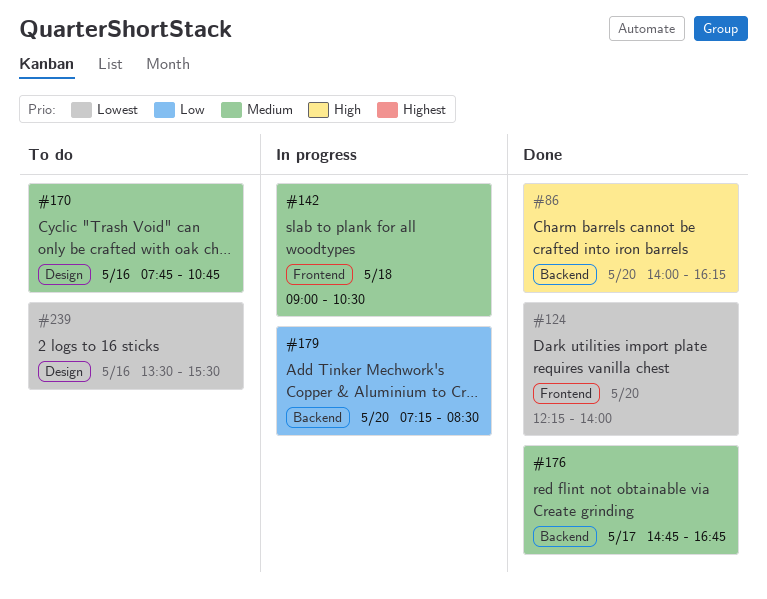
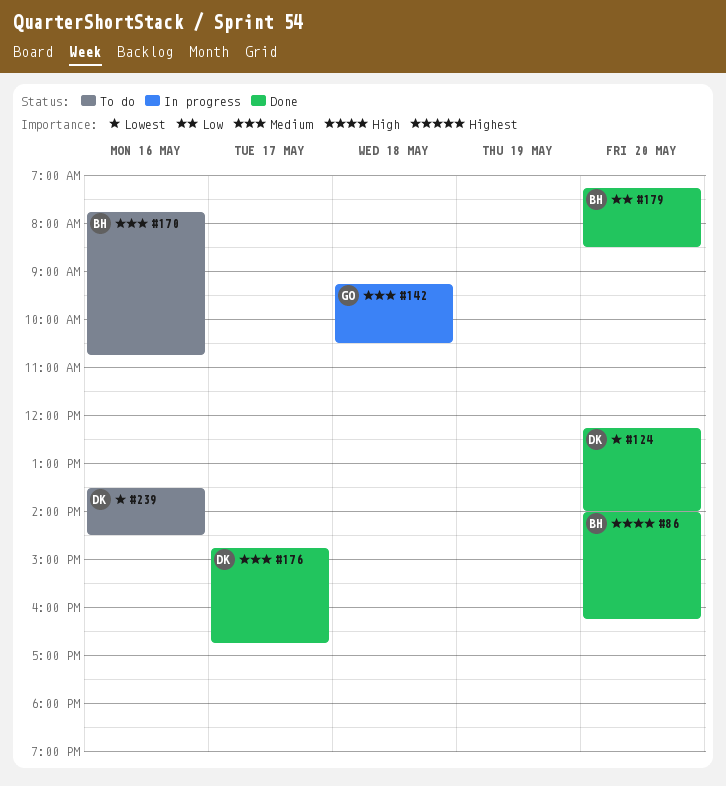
#142, begins: 09:00 -> 09:15
#179, status: In progress -> Done
#239, ends: 15:30 -> 14:30

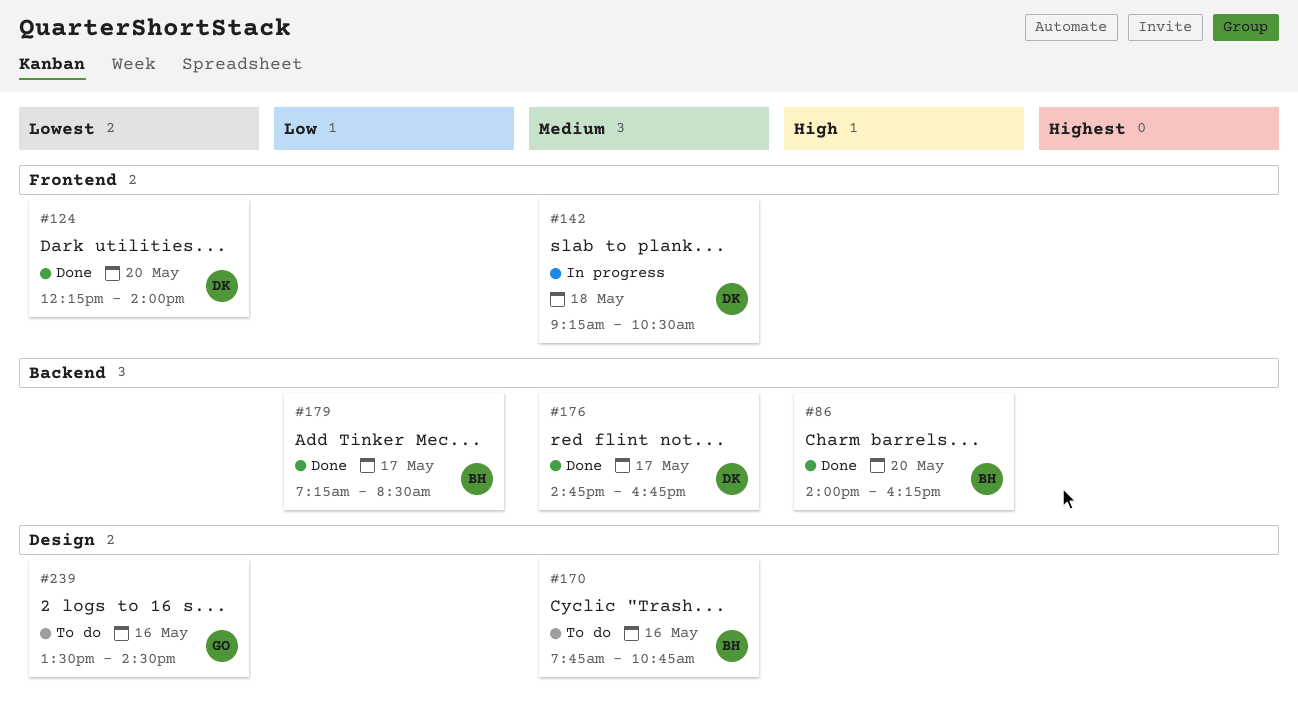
#142, owner: GO -> DK
#179, day: May 20 -> May 17
#239, owner: DK -> GO

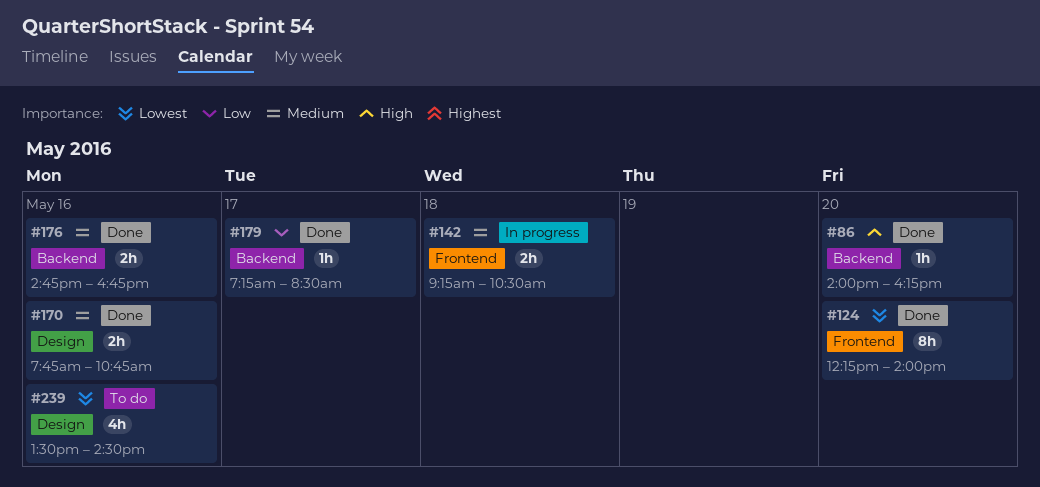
#170, status: To do -> Done
#176, day: May 17 -> May 16

